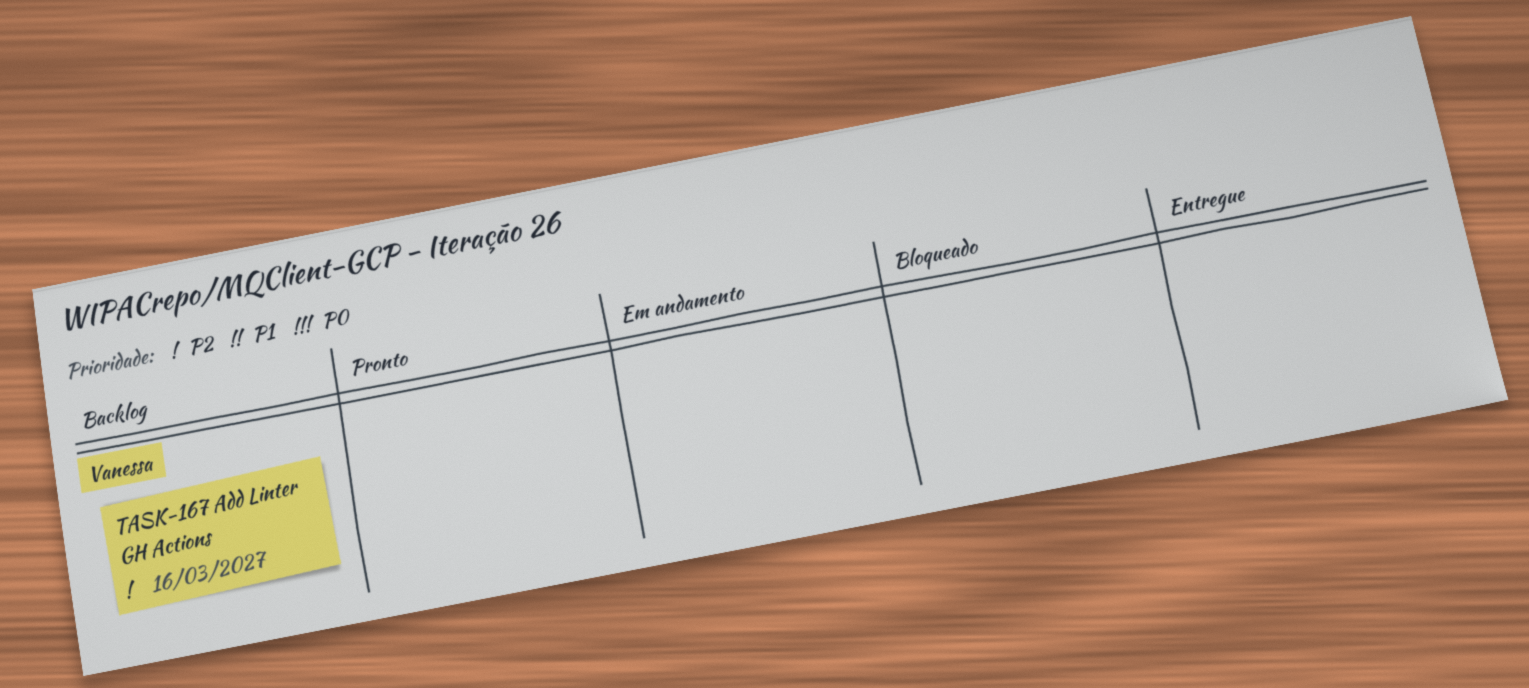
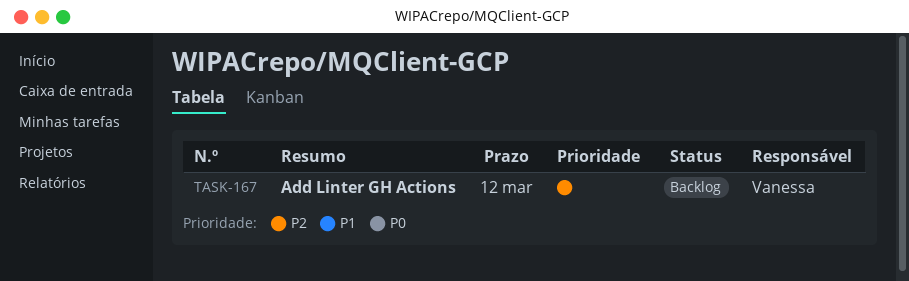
TASK-167, due: Mar 16 -> Mar 12

